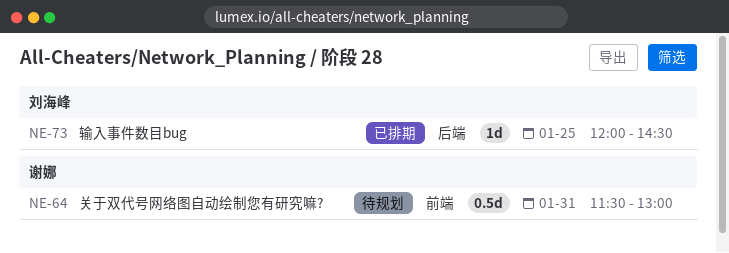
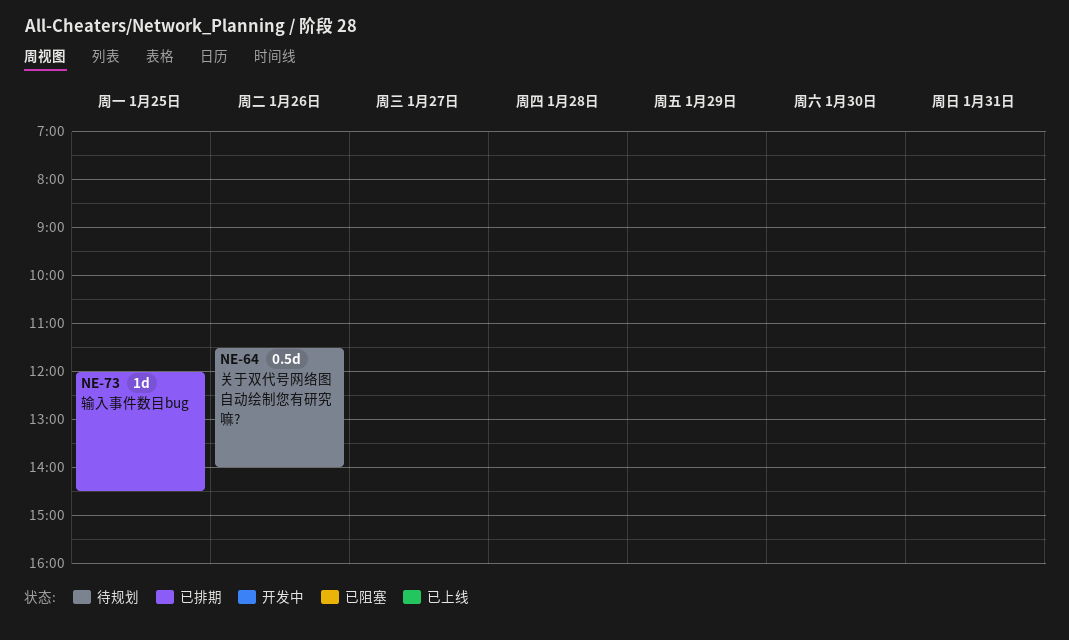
NE-64, day: Jan 31 -> Jan 26
NE-64, ends: 13:00 -> 14:00

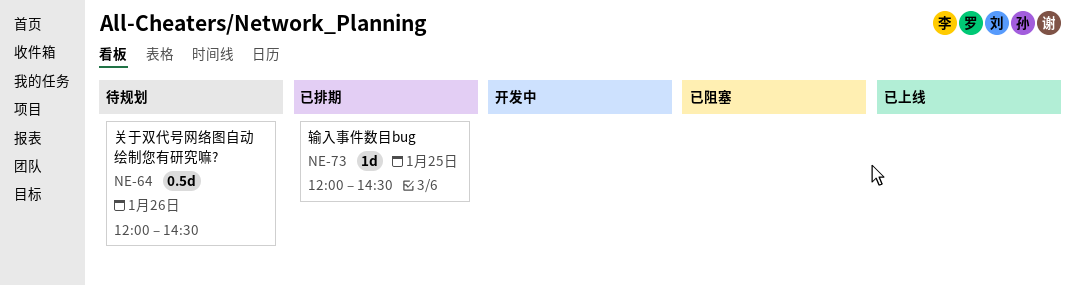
NE-64, begins: 11:30 -> 12:00
NE-64, ends: 14:00 -> 14:30

